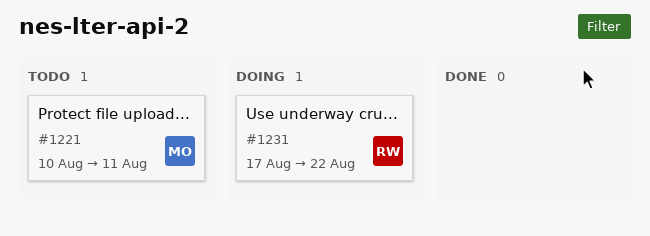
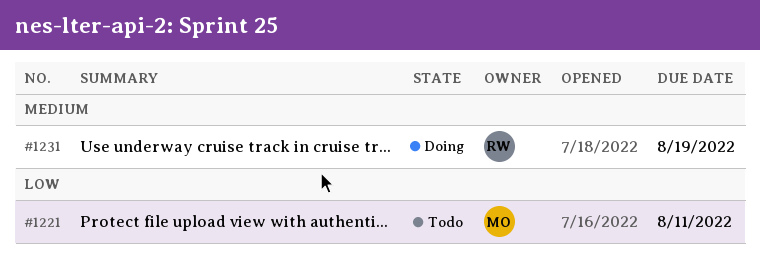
#1231, due: Aug 22 -> Aug 19

